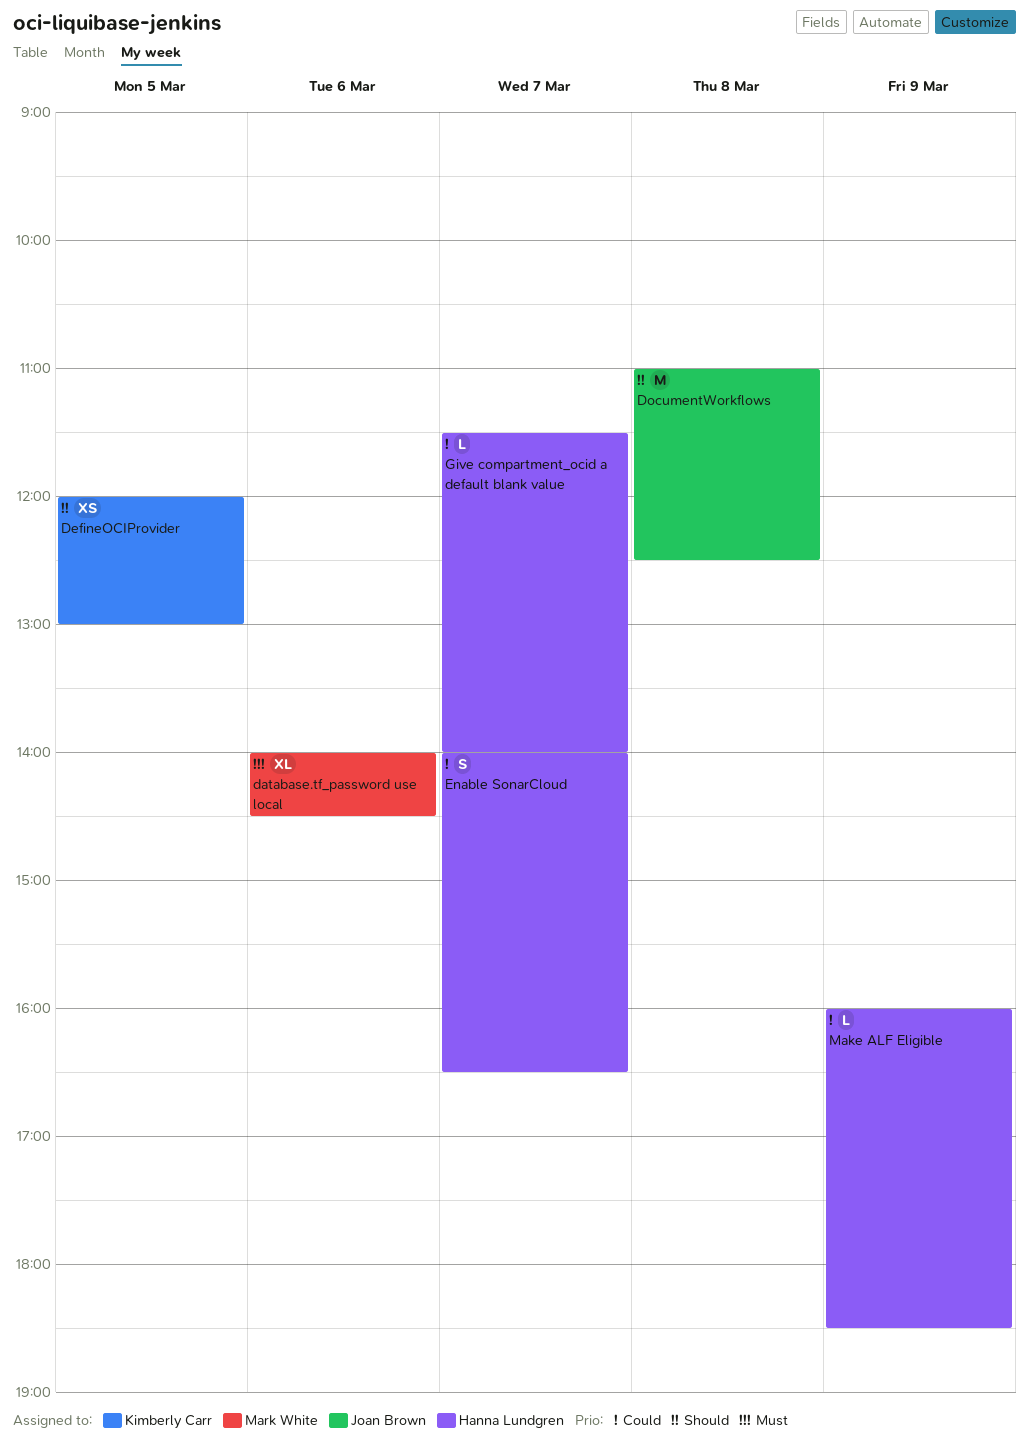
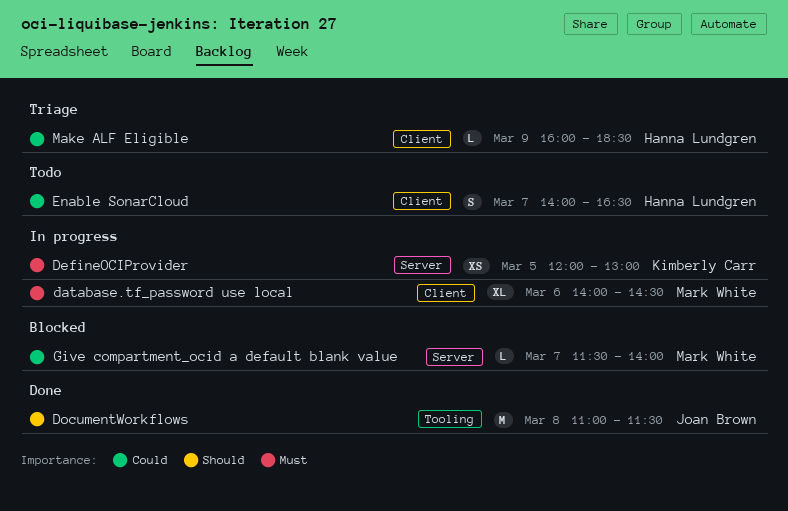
DefineOCIProvider, priority: Should -> Must
DocumentWorkflows, ends: 12:30 -> 11:30
Give compartment_ocid a default blank value, owner: Hanna Lundgren -> Mark White

